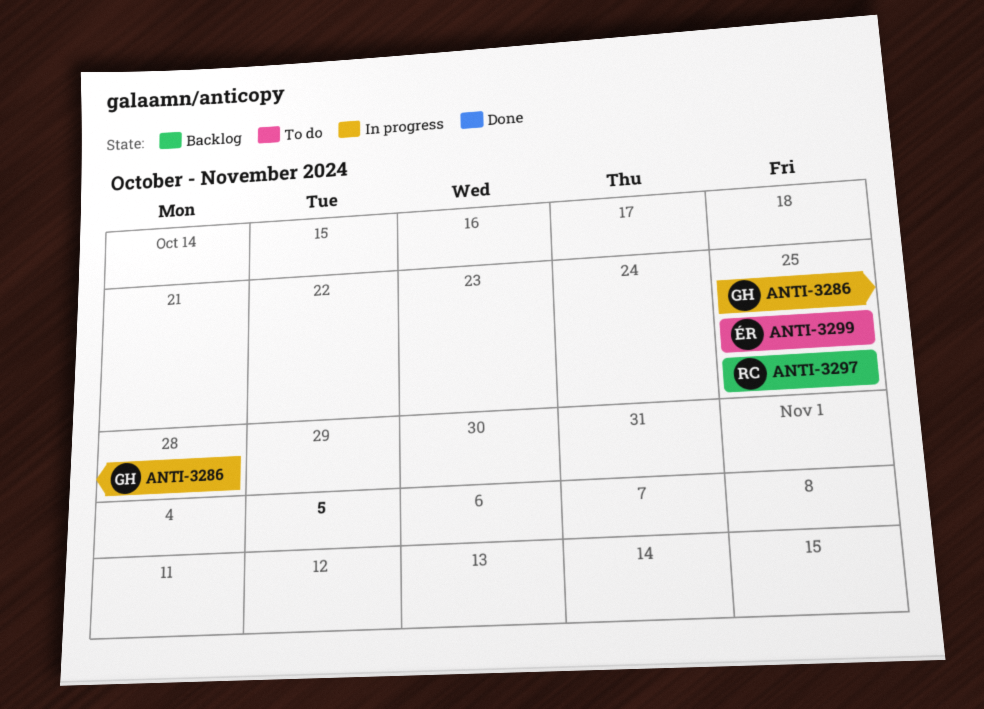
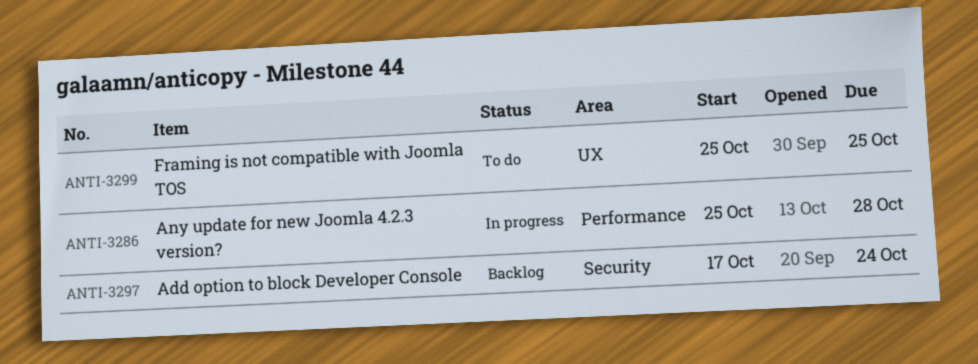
ANTI-3297, start: Oct 25 -> Oct 17
ANTI-3297, due: Oct 25 -> Oct 24

